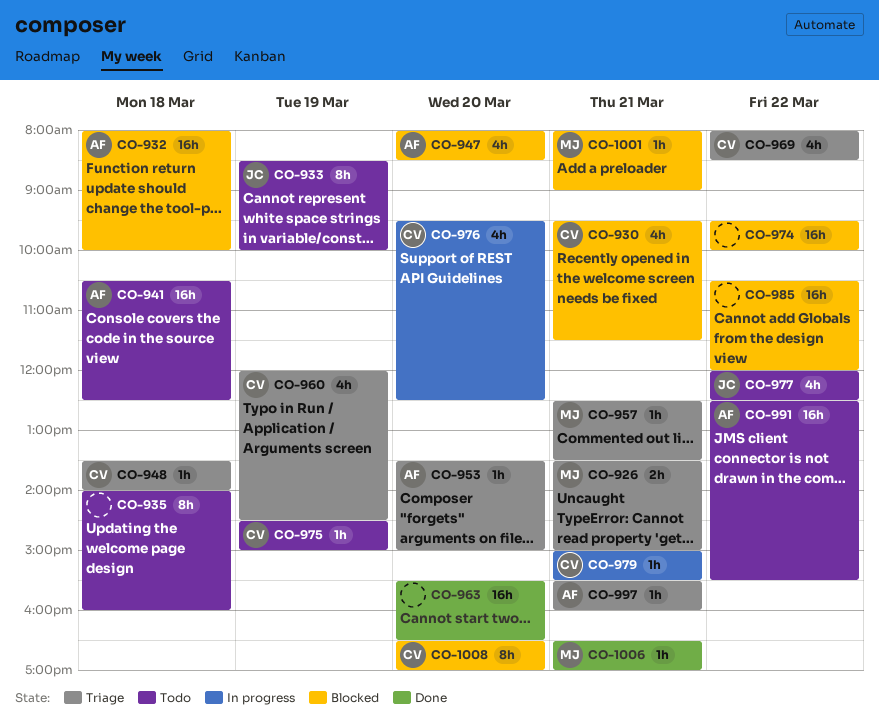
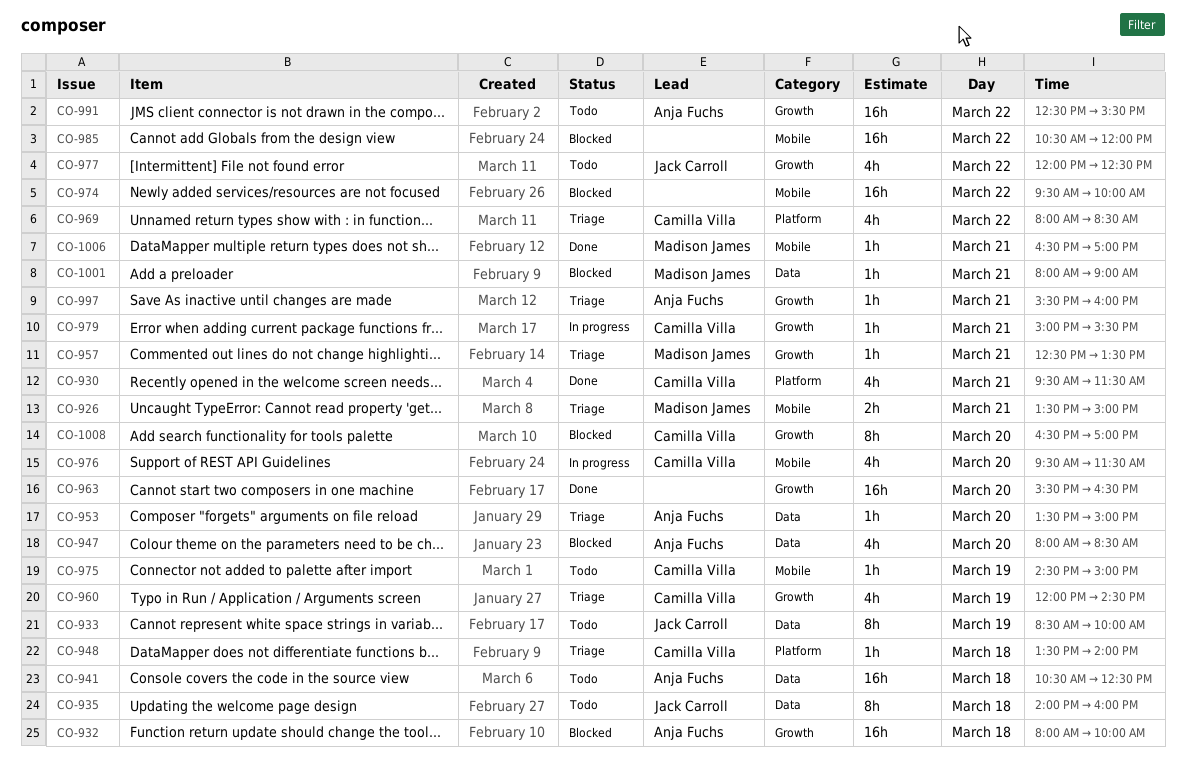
CO-930, status: Blocked -> Done
CO-935, owner: none -> Jack Carroll
CO-976, ends: 12:30 -> 11:30

